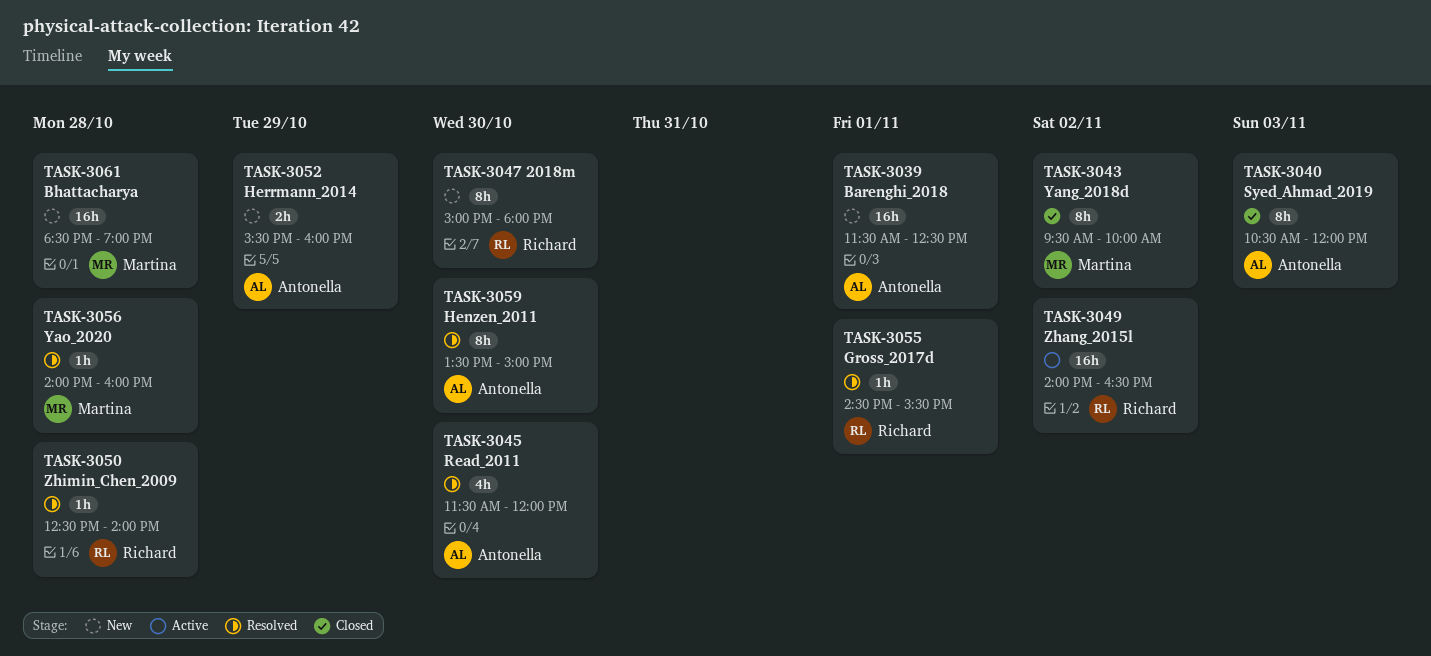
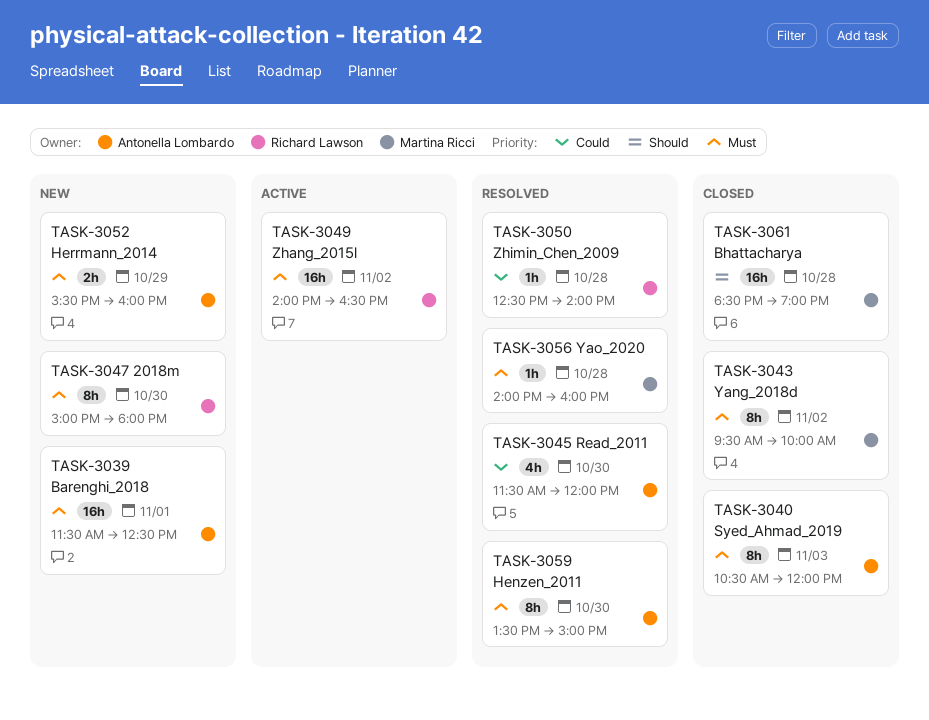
TASK-3055: present -> none
TASK-3061, status: New -> Closed

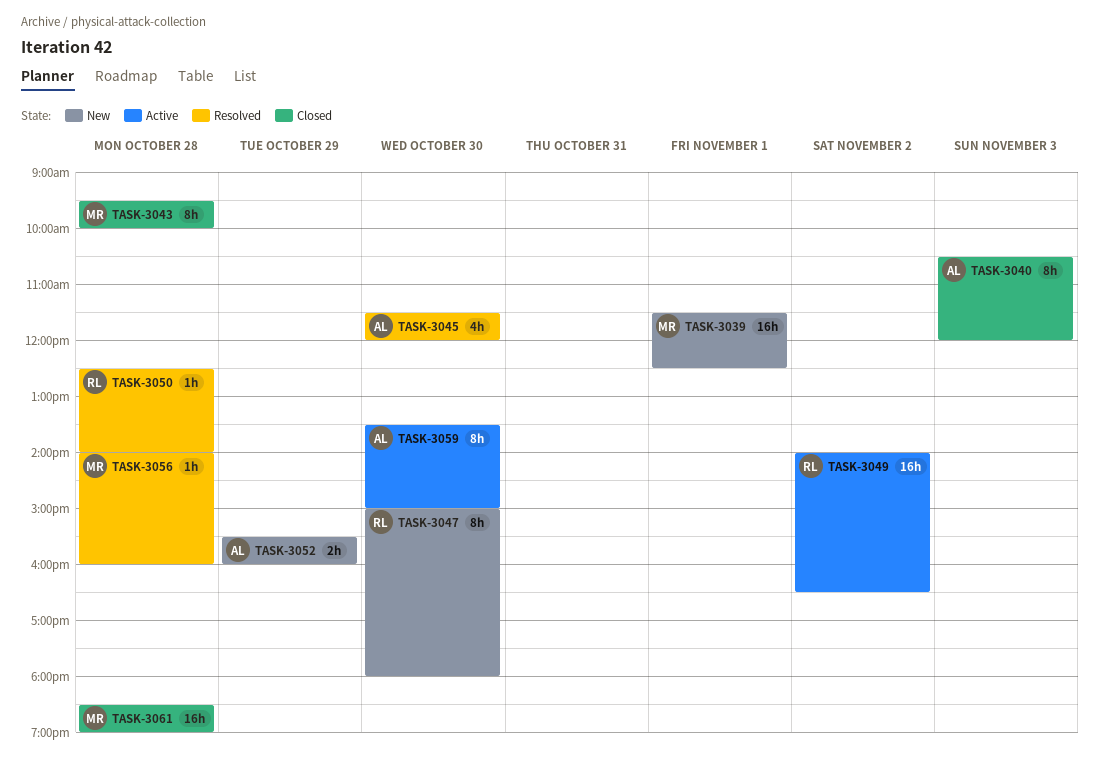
TASK-3039, owner: Antonella Lombardo -> Martina Ricci
TASK-3043, day: Nov 2 -> Oct 28
TASK-3059, status: Resolved -> Active

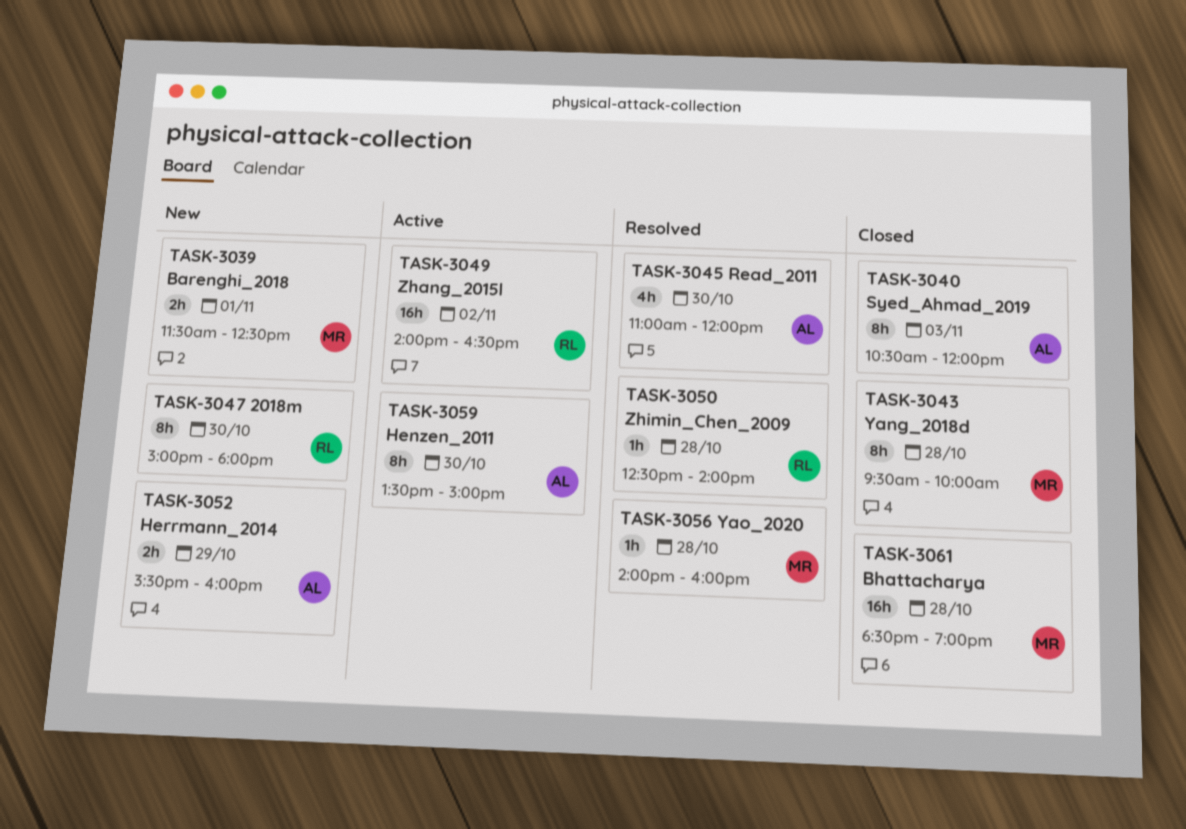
TASK-3039, estimate: 16h -> 2h
TASK-3045, begins: 11:30 -> 11:00

